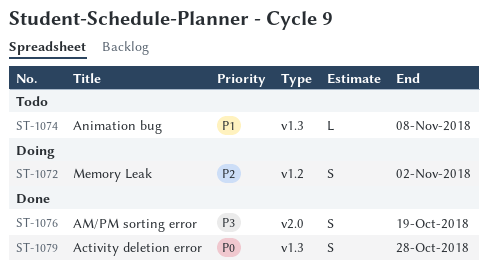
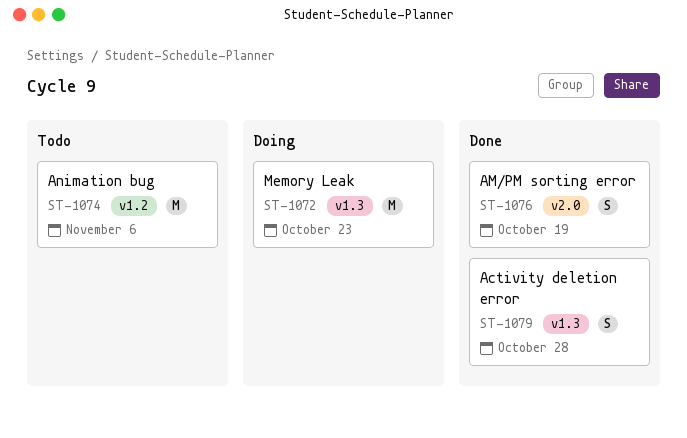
ST-1072, label: v1.2 -> v1.3
ST-1072, estimate: S -> M
ST-1072, due: Nov 2 -> Oct 23
ST-1074, label: v1.3 -> v1.2
ST-1074, estimate: L -> M
ST-1074, due: Nov 8 -> Nov 6

